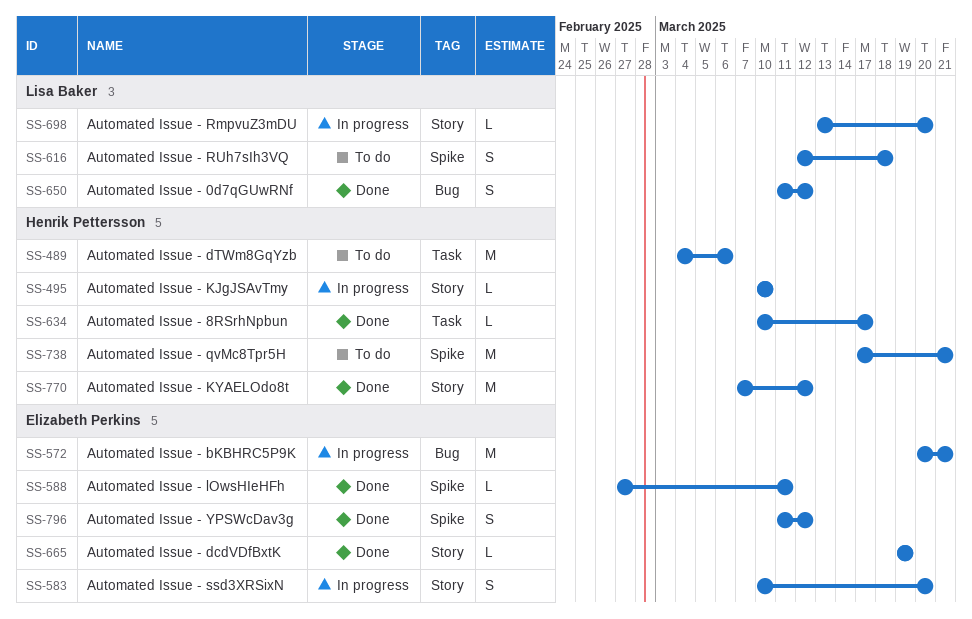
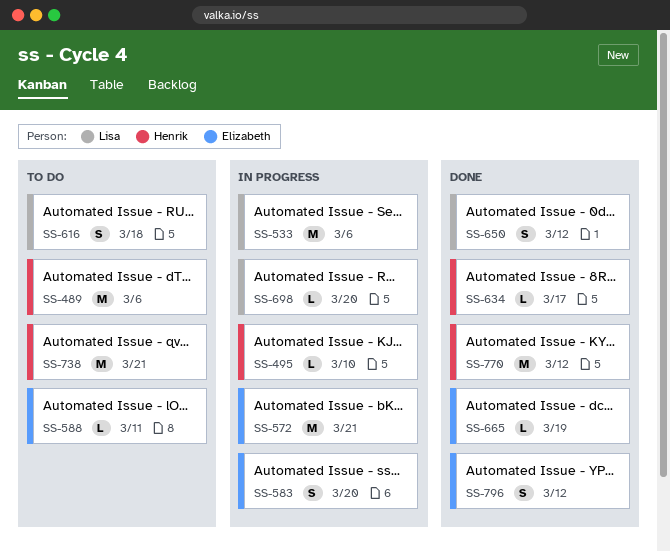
SS-533: none -> present
SS-588, status: Done -> To do

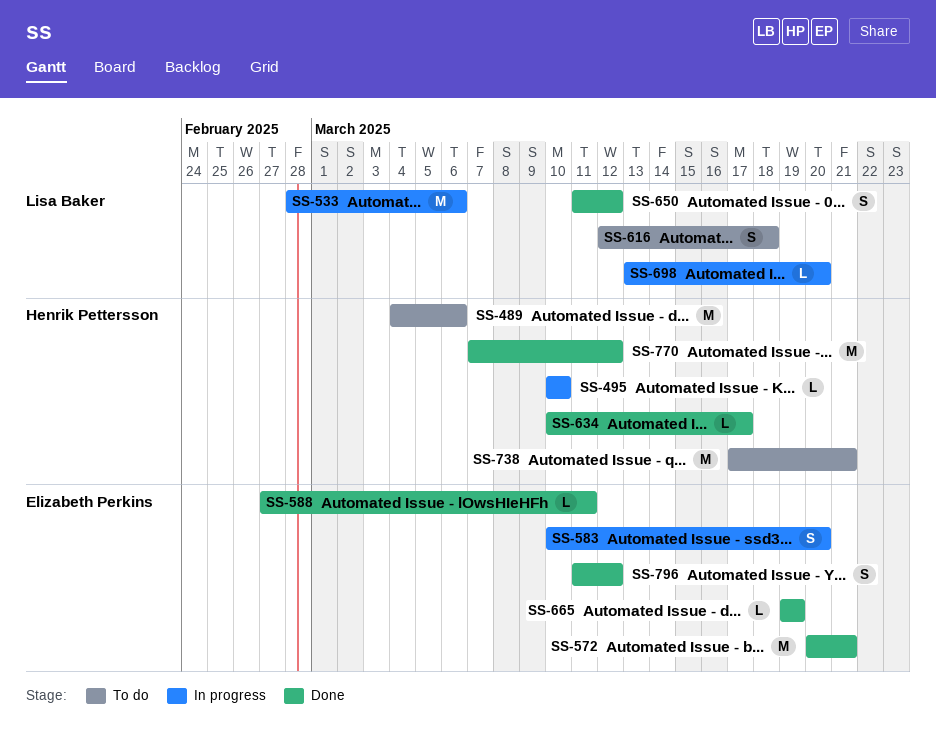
SS-572, status: In progress -> Done
SS-588, status: To do -> Done

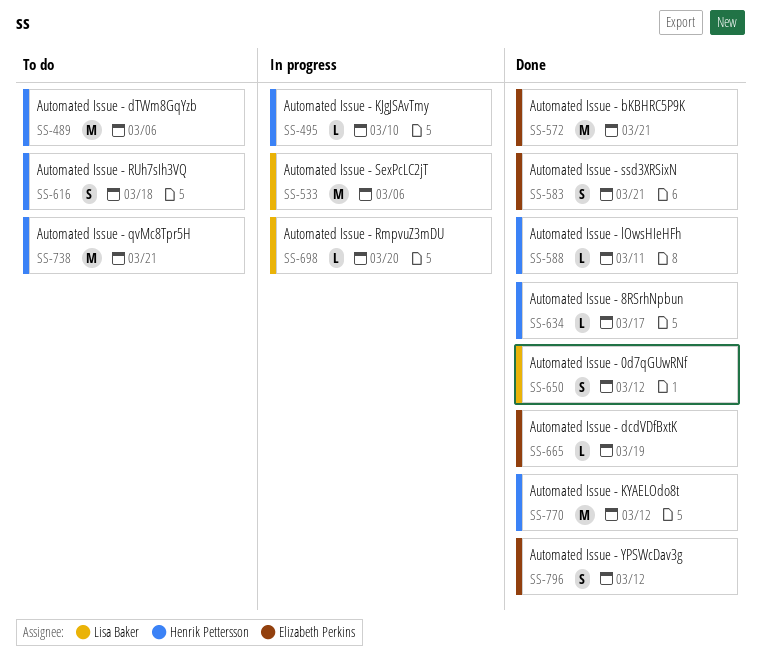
SS-583, status: In progress -> Done
SS-583, due: Mar 20 -> Mar 21
SS-588, owner: Elizabeth Perkins -> Henrik Pettersson
SS-616, owner: Lisa Baker -> Henrik Pettersson

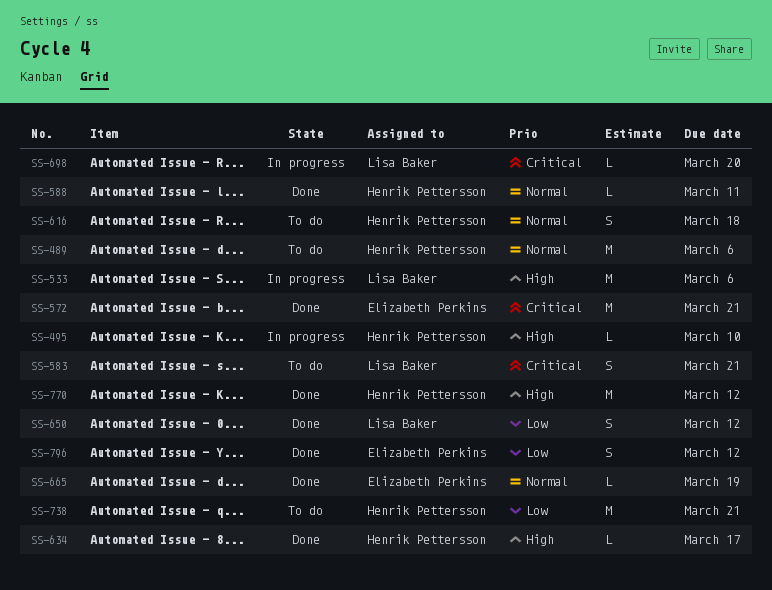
SS-583, status: Done -> To do
SS-583, owner: Elizabeth Perkins -> Lisa Baker

